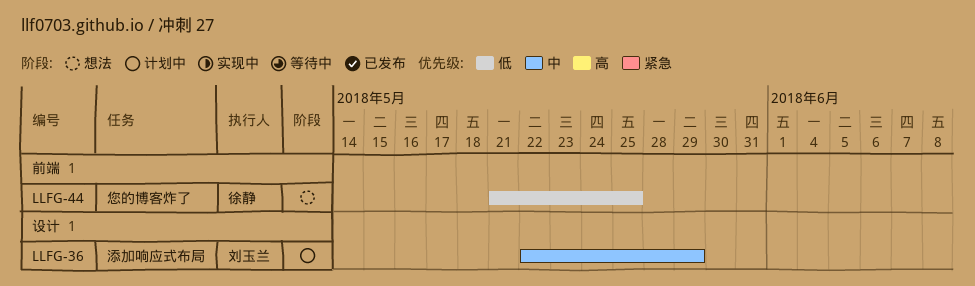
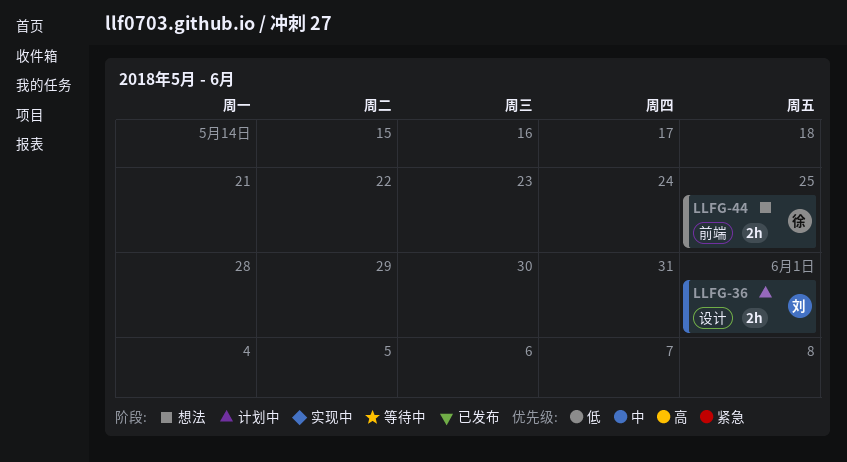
LLFG-36, due: May 29 -> Jun 1

